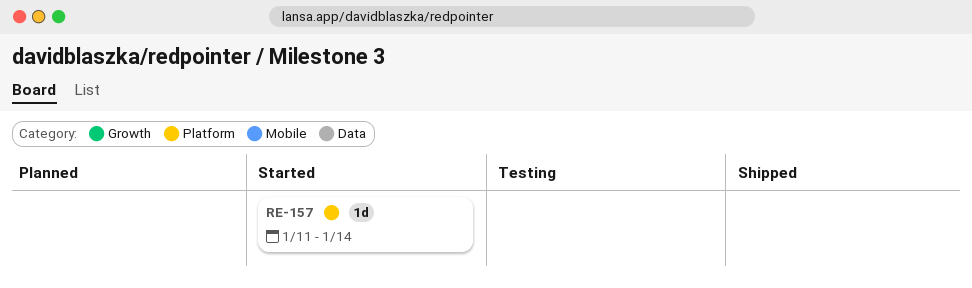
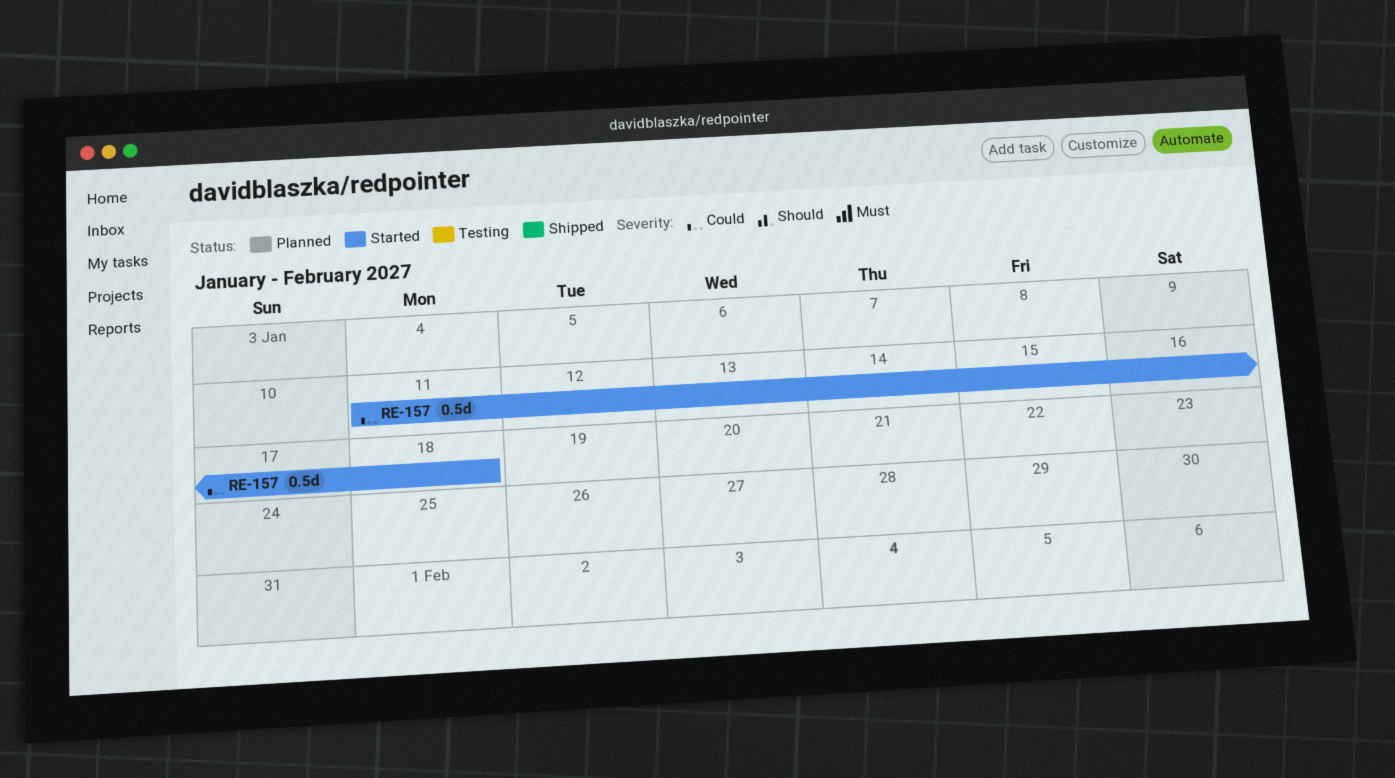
RE-157, estimate: 1d -> 0.5d
RE-157, due: Jan 14 -> Jan 18

